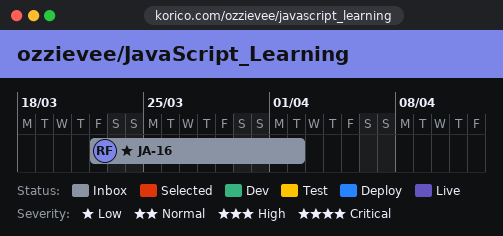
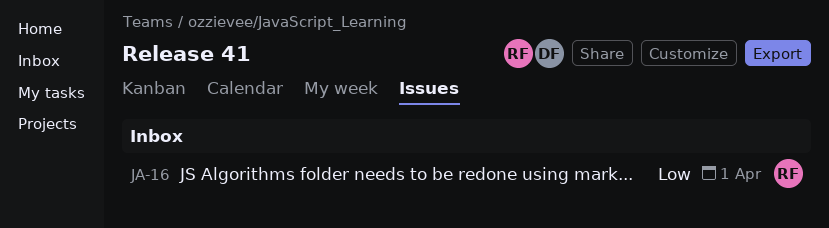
JA-16, due: Apr 2 -> Apr 1

